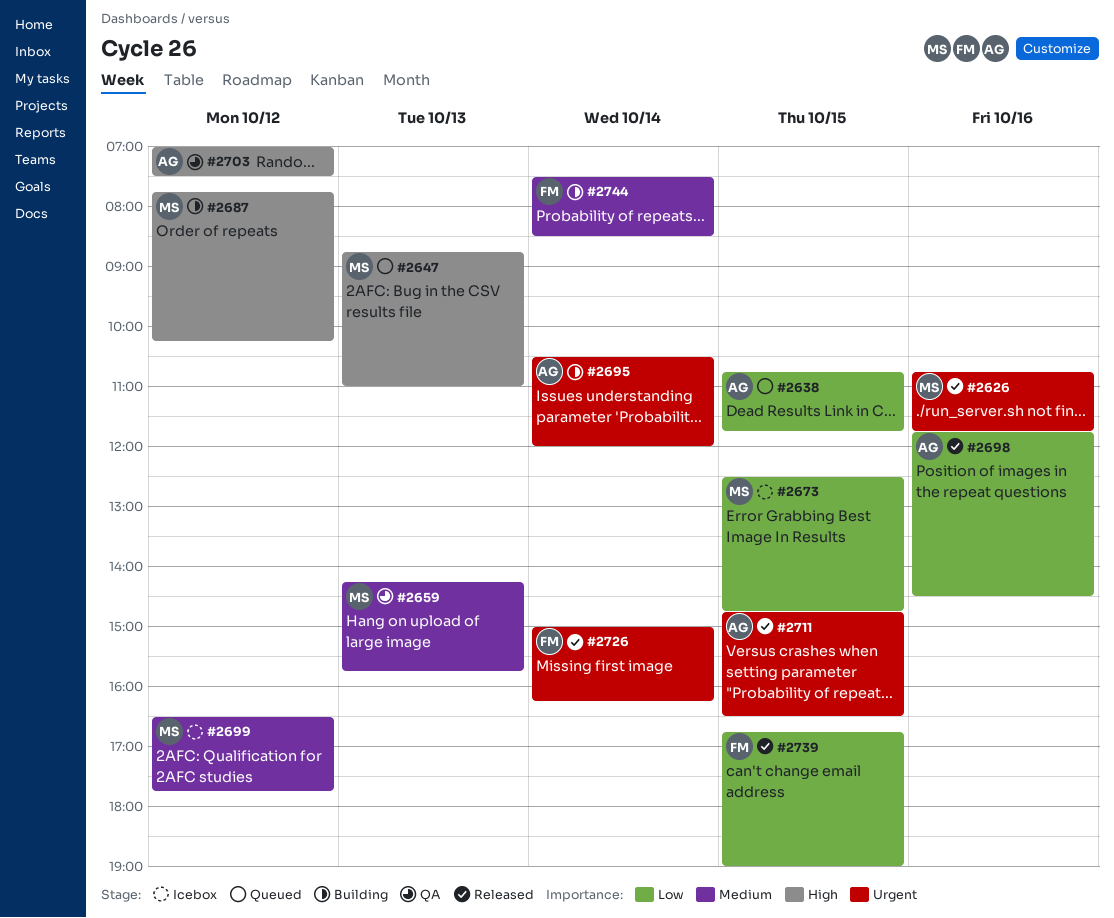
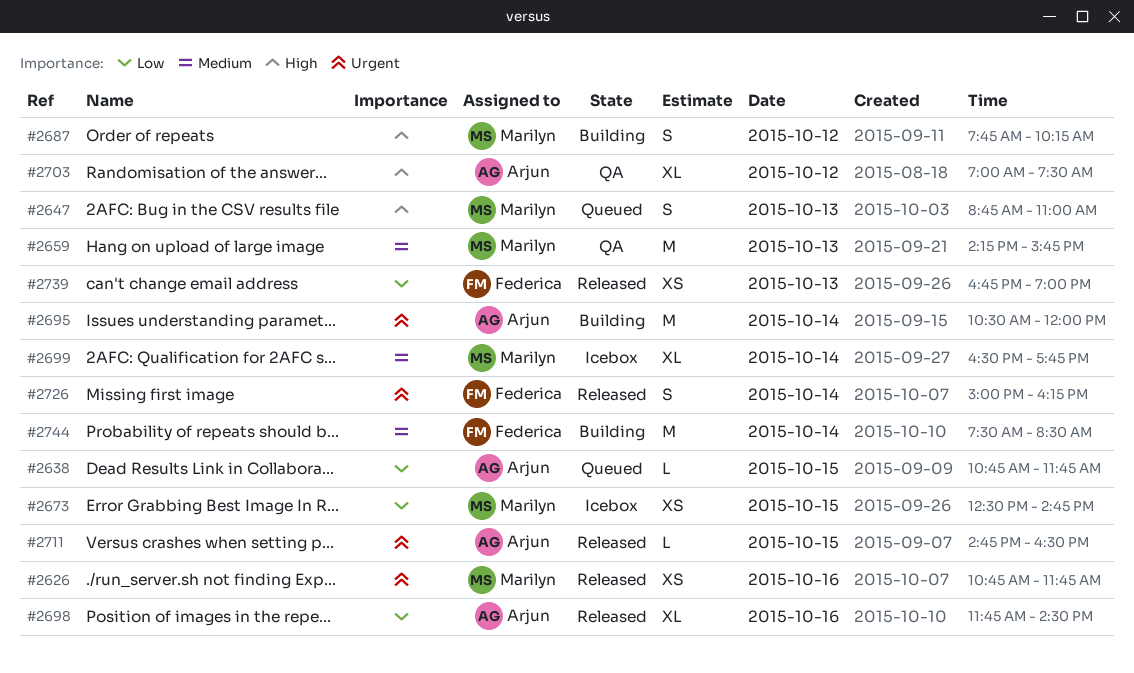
#2699, day: Oct 12 -> Oct 14
#2739, day: Oct 15 -> Oct 13

